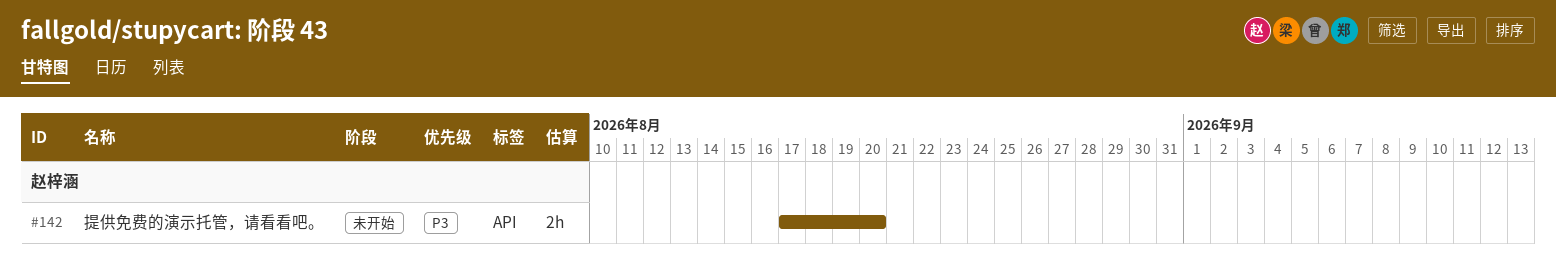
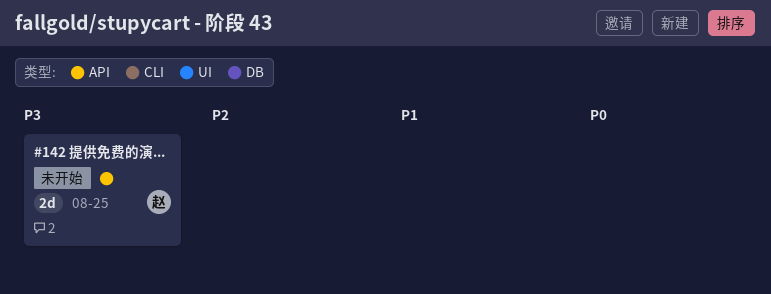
#142, estimate: 2h -> 2d
#142, due: Aug 20 -> Aug 25

